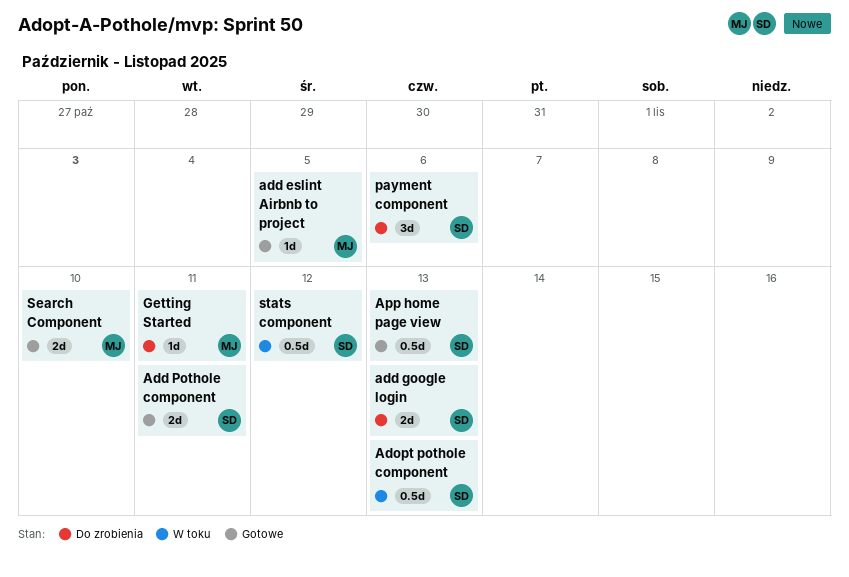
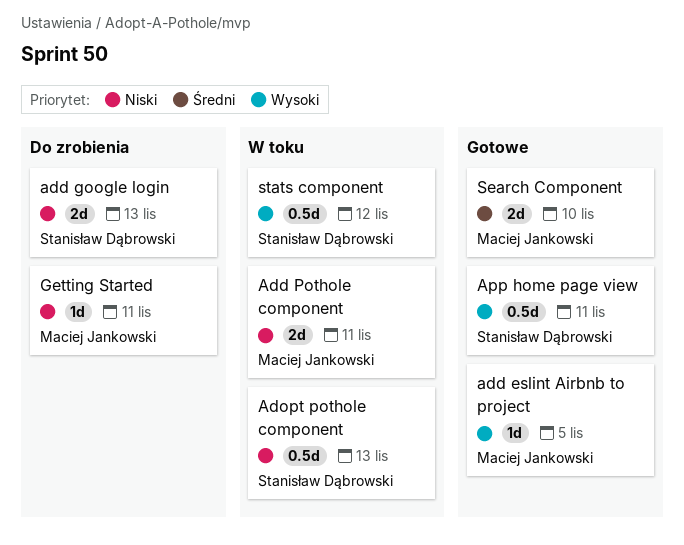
Add Pothole component, status: Gotowe -> W toku
Add Pothole component, owner: Stanisław Dąbrowski -> Maciej Jankowski
App home page view, due: Nov 13 -> Nov 11
payment component: present -> none

